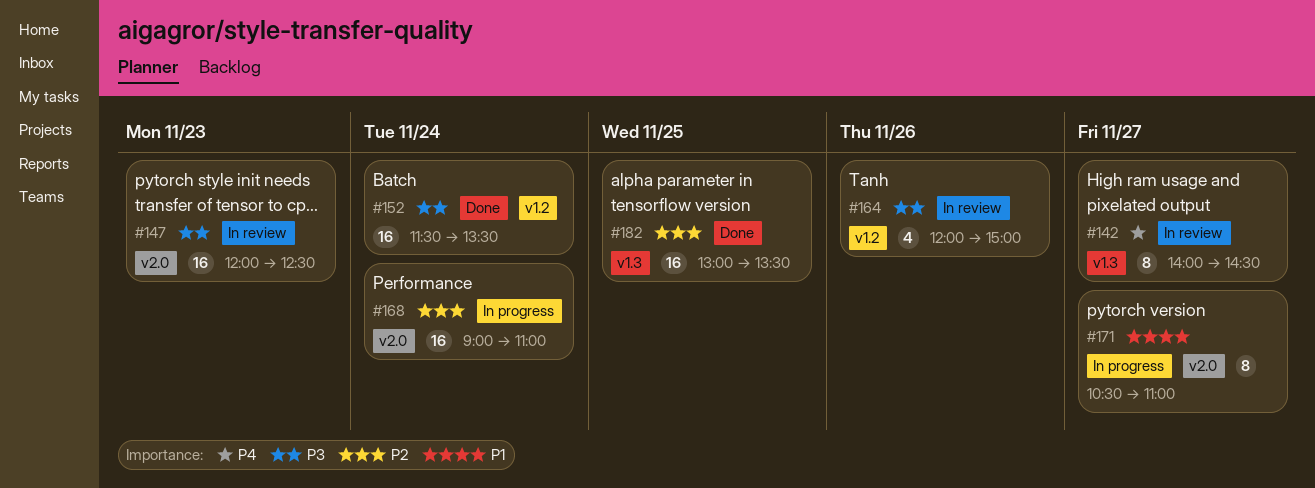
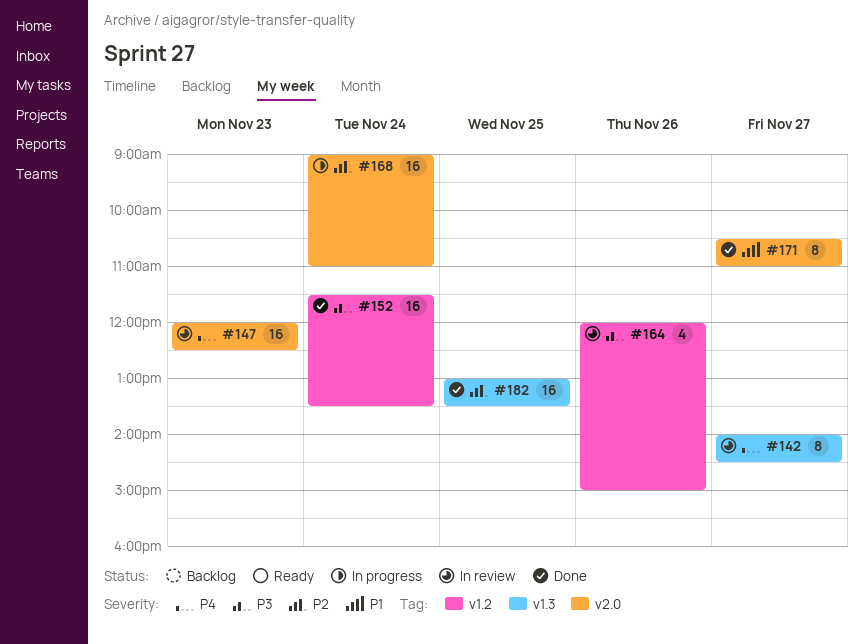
#147, priority: P3 -> P4
#171, status: In progress -> Done

